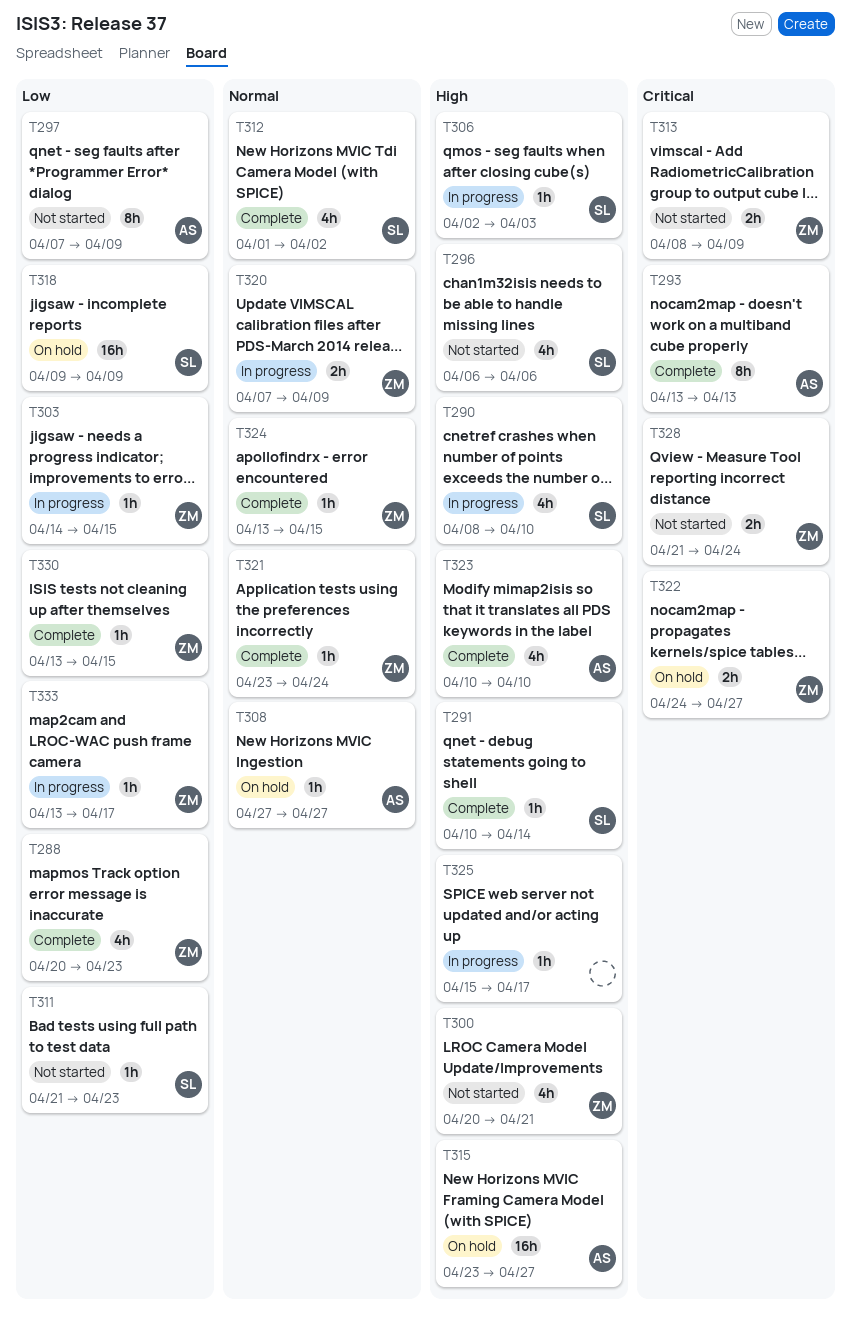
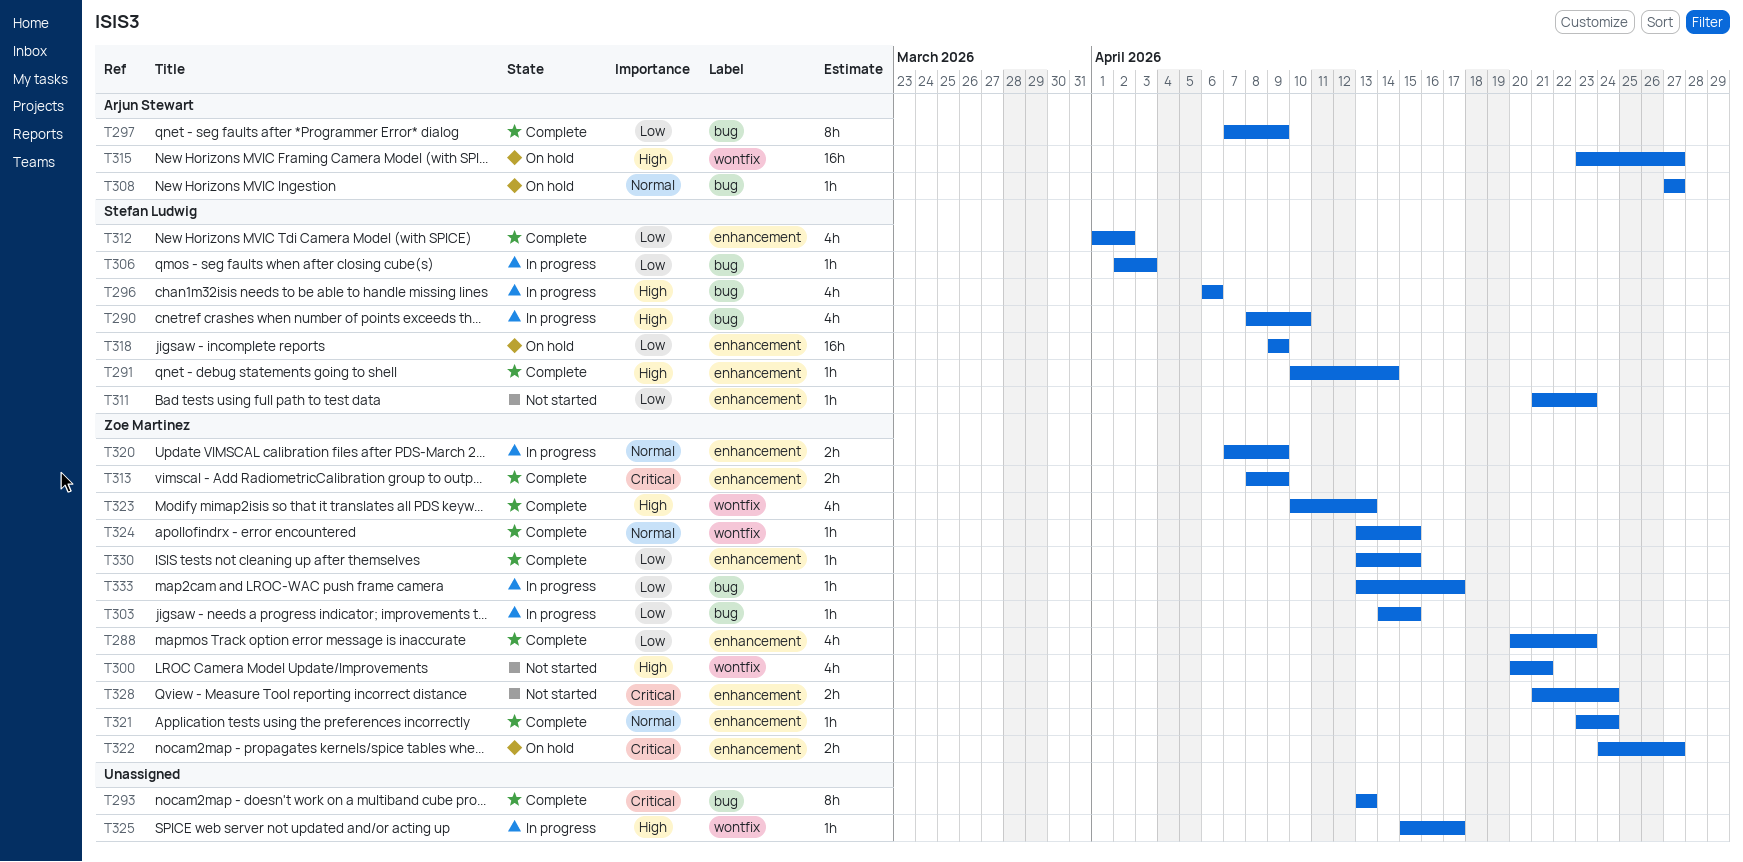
T293, owner: Arjun Stewart -> none
T296, status: Not started -> In progress
T297, status: Not started -> Complete
T306, priority: High -> Low
T312, priority: Normal -> Low
T313, status: Not started -> Complete
T323, owner: Arjun Stewart -> Zoe Martinez
T323, due: Apr 10 -> Apr 13

